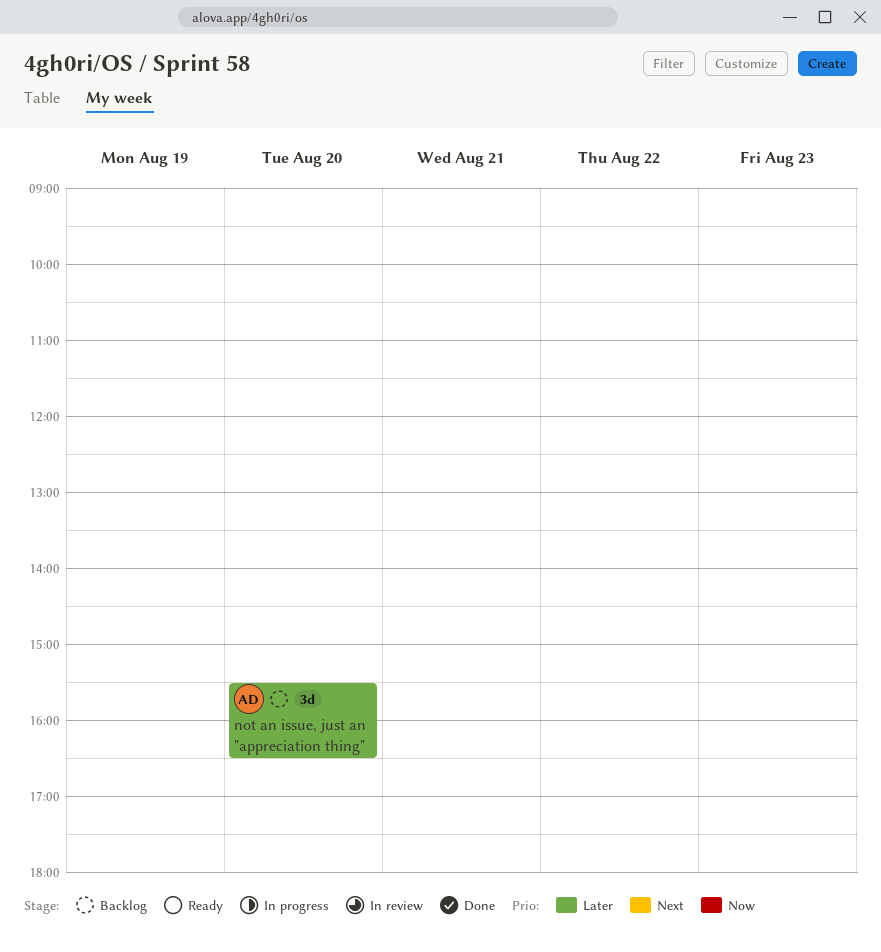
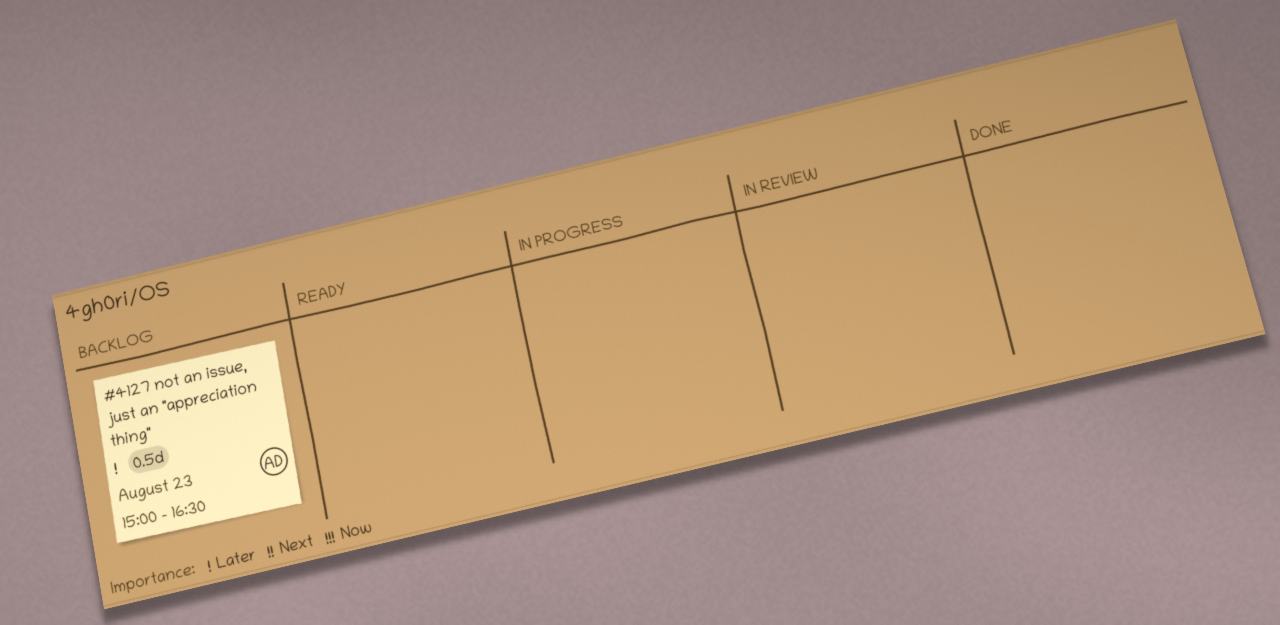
not an issue, just an "appreciation thing", estimate: 3d -> 0.5d
not an issue, just an "appreciation thing", day: Aug 20 -> Aug 23
not an issue, just an "appreciation thing", begins: 15:30 -> 15:00

